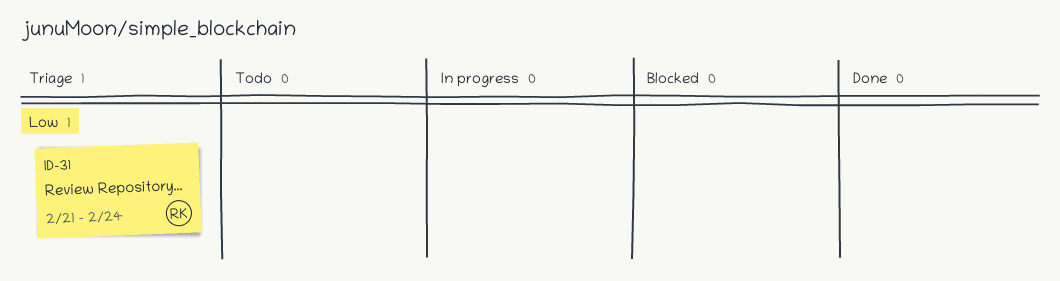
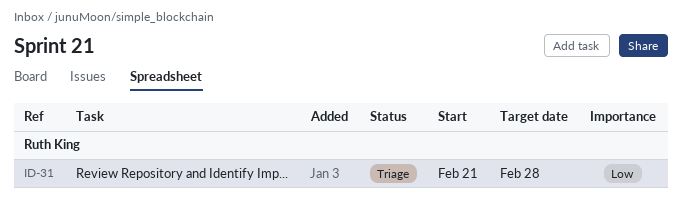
ID-31, due: Feb 24 -> Feb 28

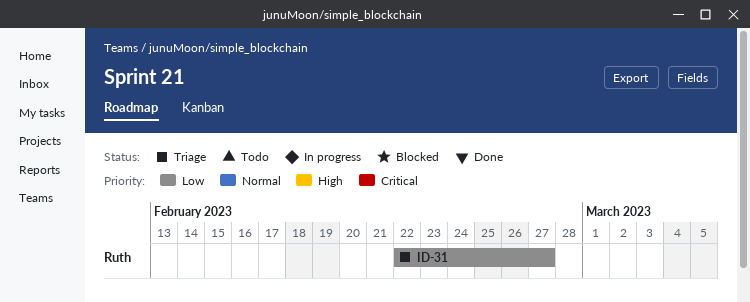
ID-31, start: Feb 21 -> Feb 22
ID-31, due: Feb 28 -> Feb 27

